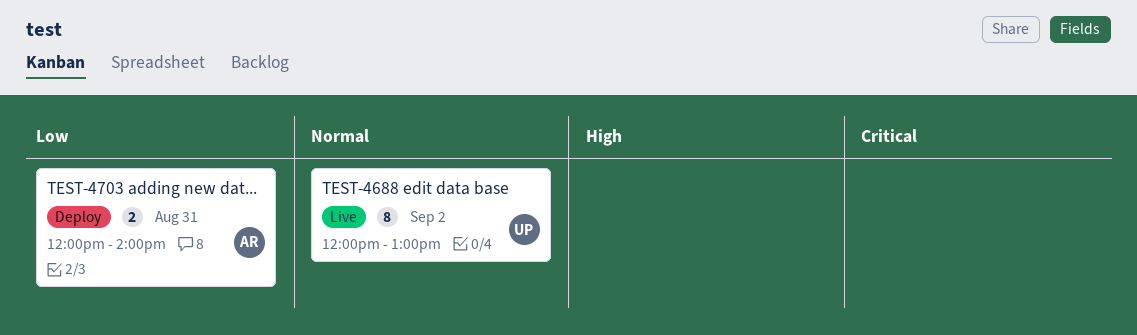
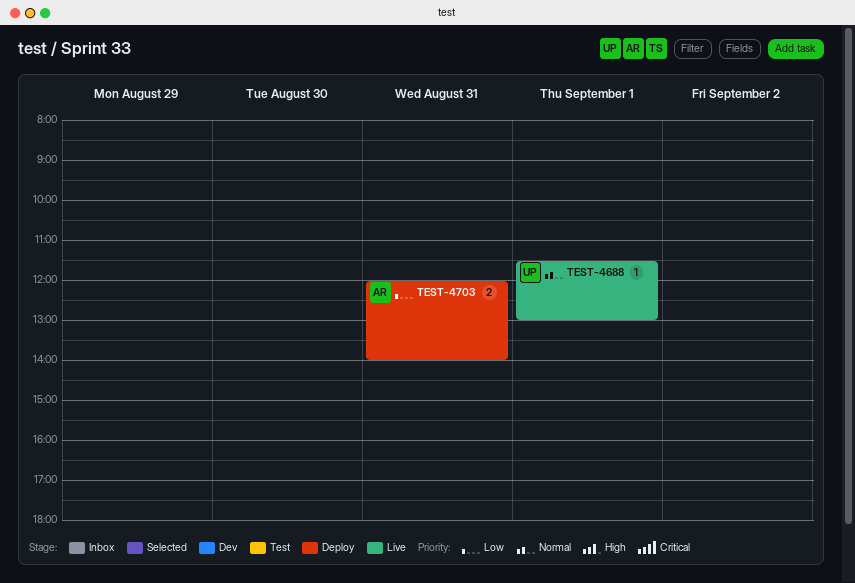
TEST-4688, estimate: 8 -> 1
TEST-4688, day: Sep 2 -> Sep 1
TEST-4688, begins: 12:00 -> 11:30

